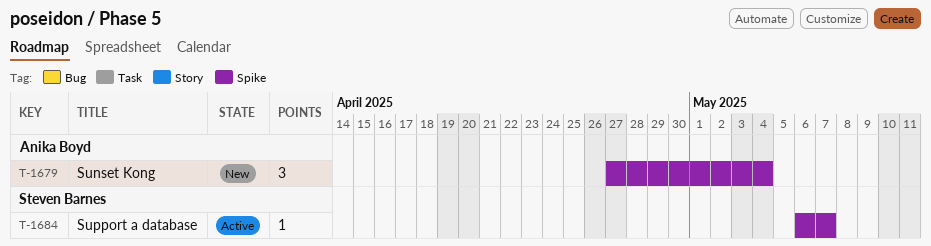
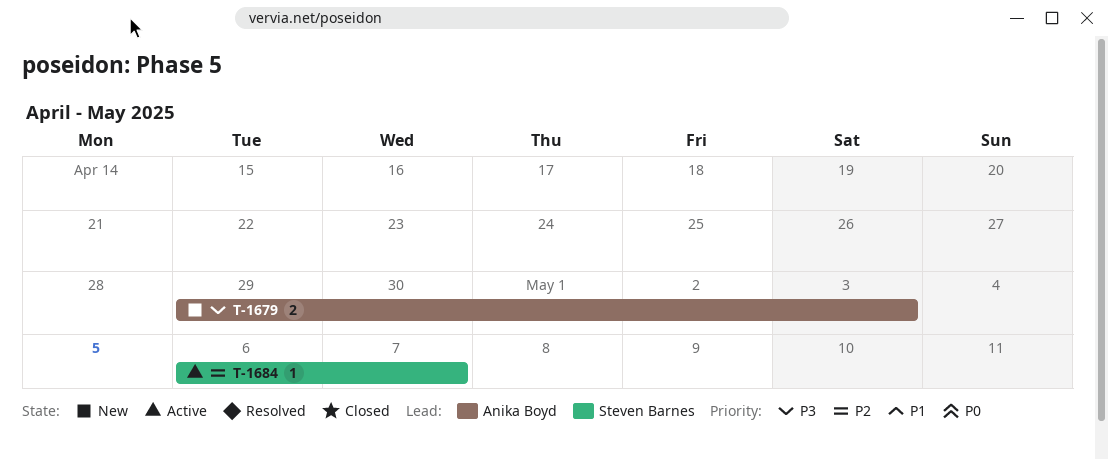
T-1679, estimate: 3 -> 2
T-1679, start: Apr 27 -> Apr 29
T-1679, due: May 4 -> May 3

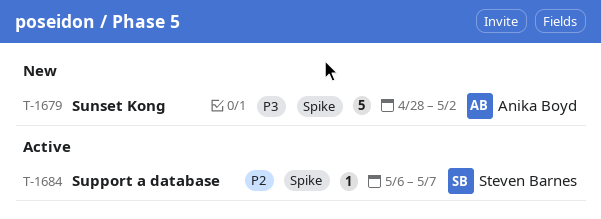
T-1679, estimate: 2 -> 5
T-1679, start: Apr 29 -> Apr 28
T-1679, due: May 3 -> May 2

